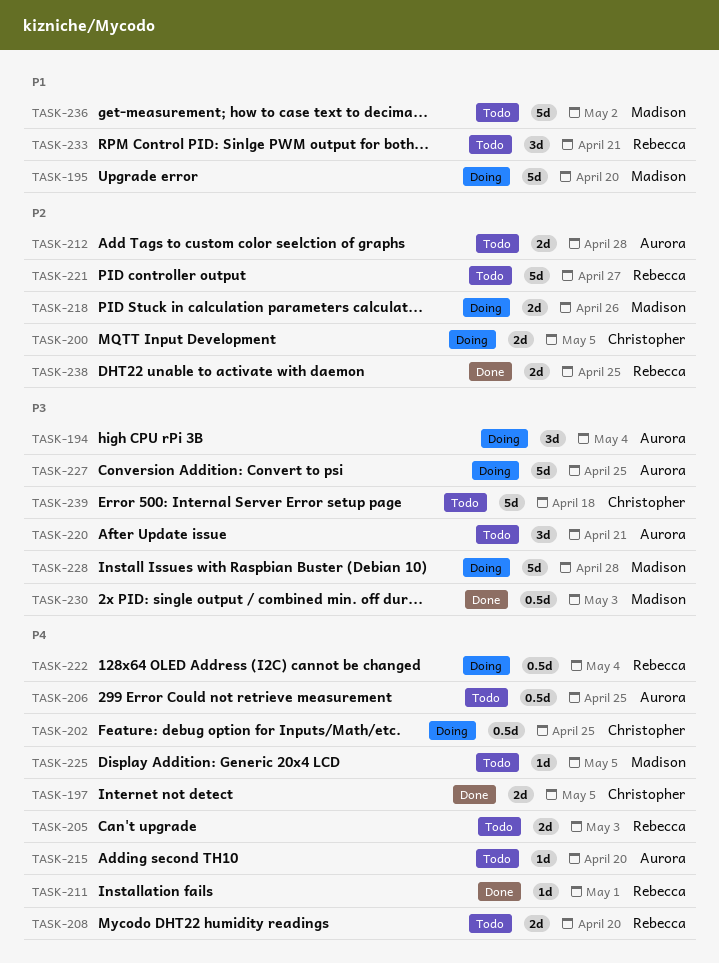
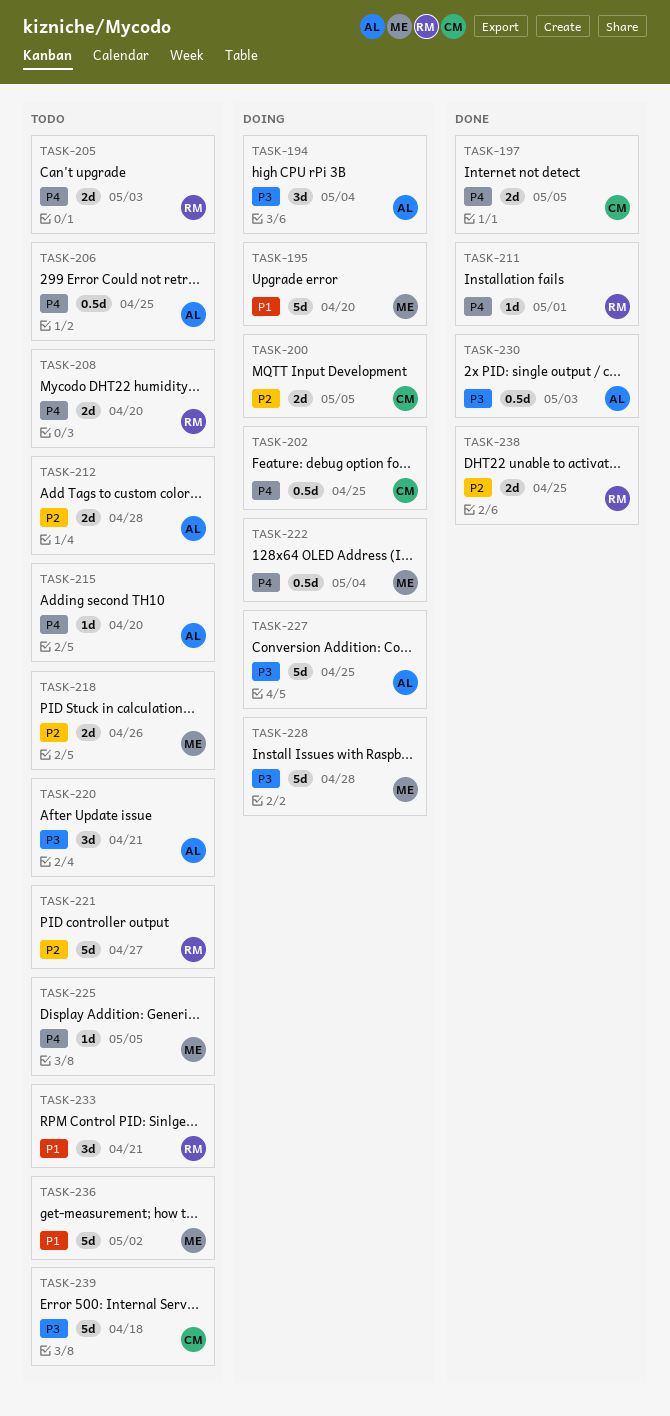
TASK-218, status: Doing -> Todo
TASK-222, owner: Rebecca -> Madison
TASK-230, owner: Madison -> Aurora

